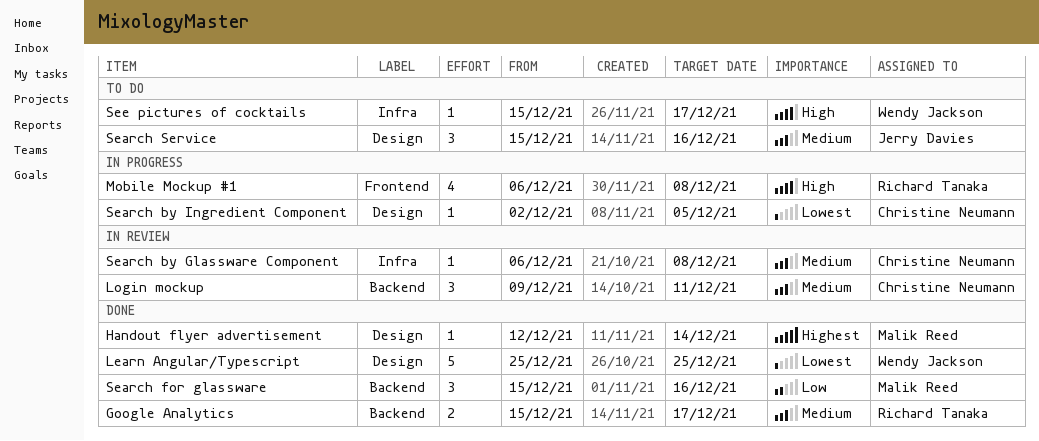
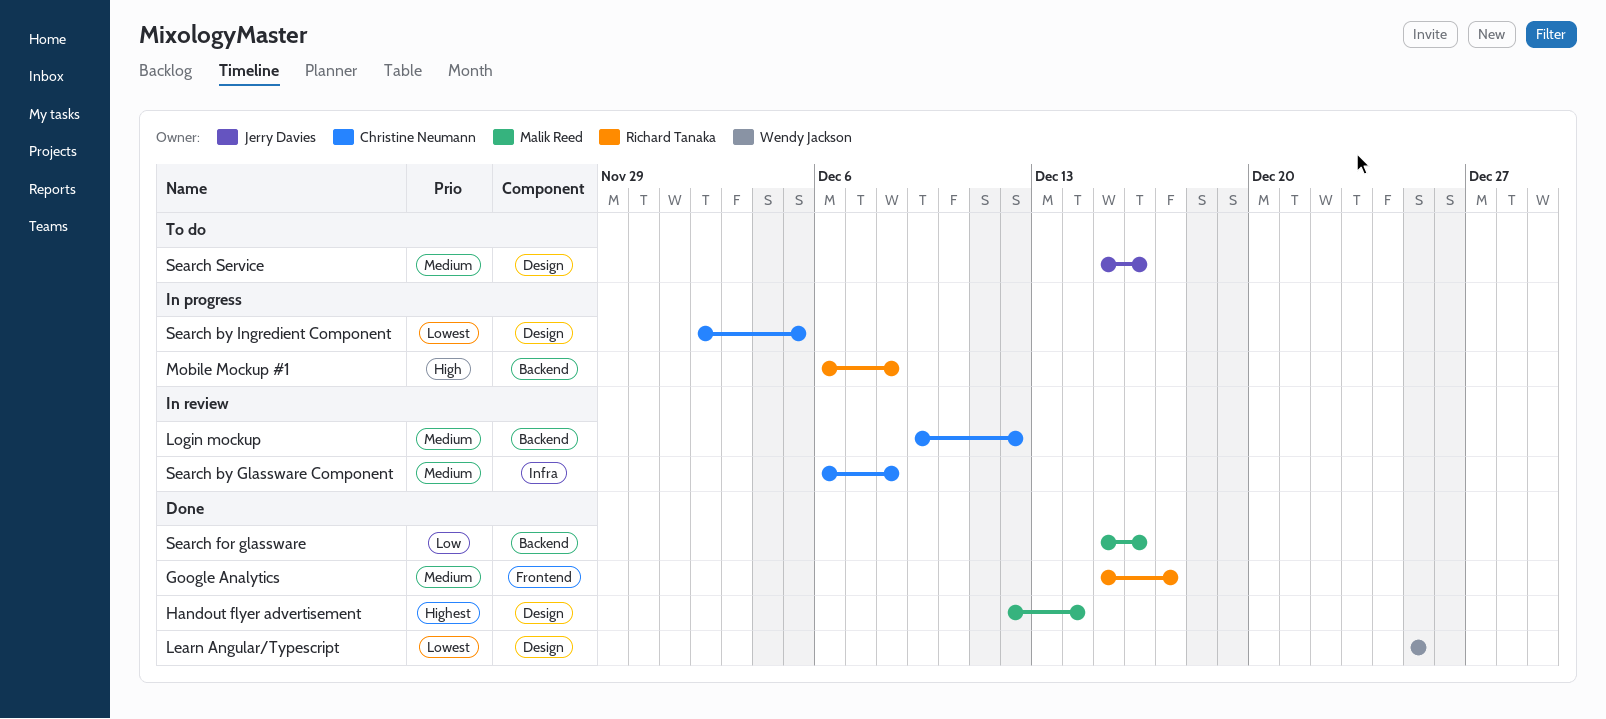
Google Analytics, label: Backend -> Frontend
Login mockup, due: Dec 11 -> Dec 12
Mobile Mockup #1, label: Frontend -> Backend
See pictures of cocktails: present -> none

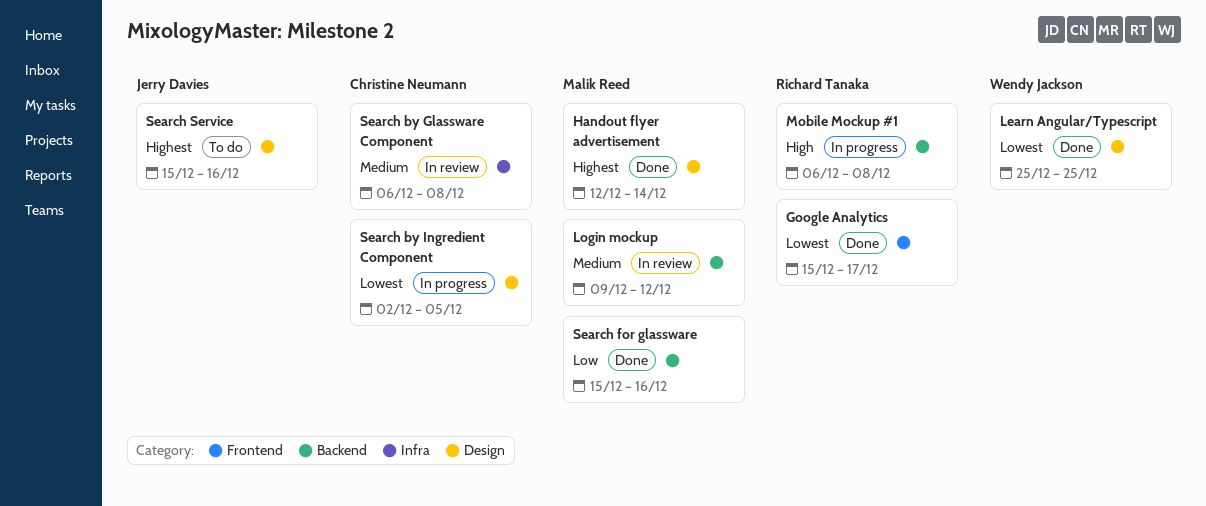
Google Analytics, priority: Medium -> Lowest
Login mockup, owner: Christine Neumann -> Malik Reed
Search Service, priority: Medium -> Highest

